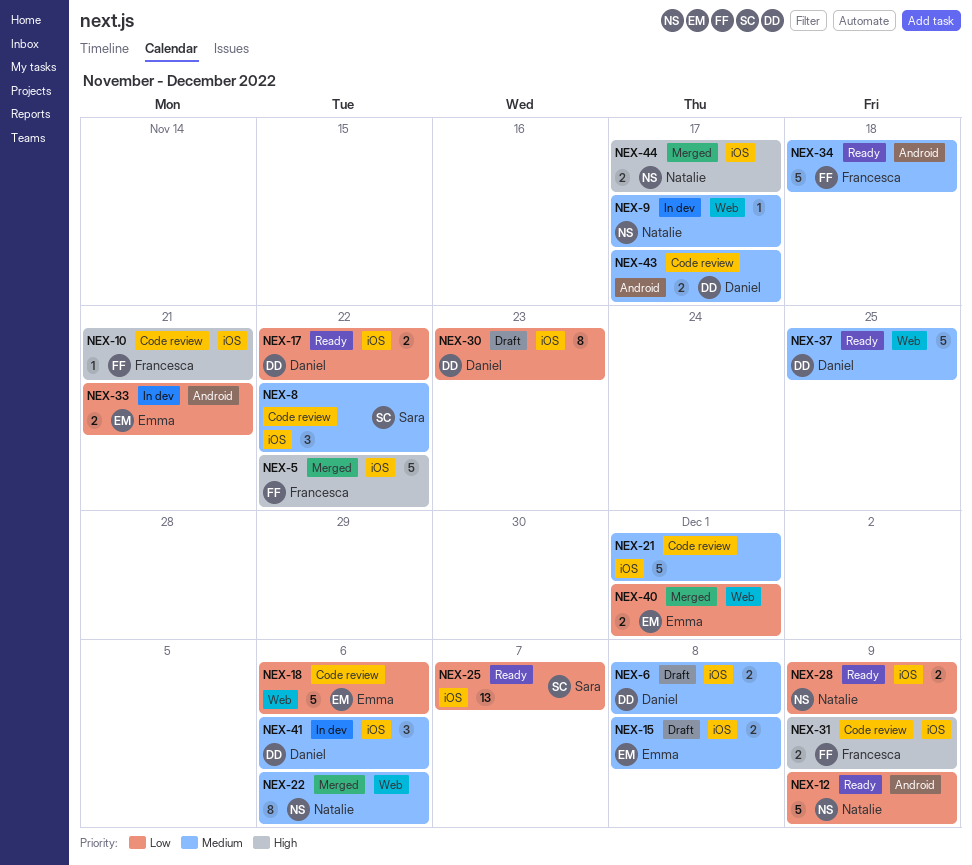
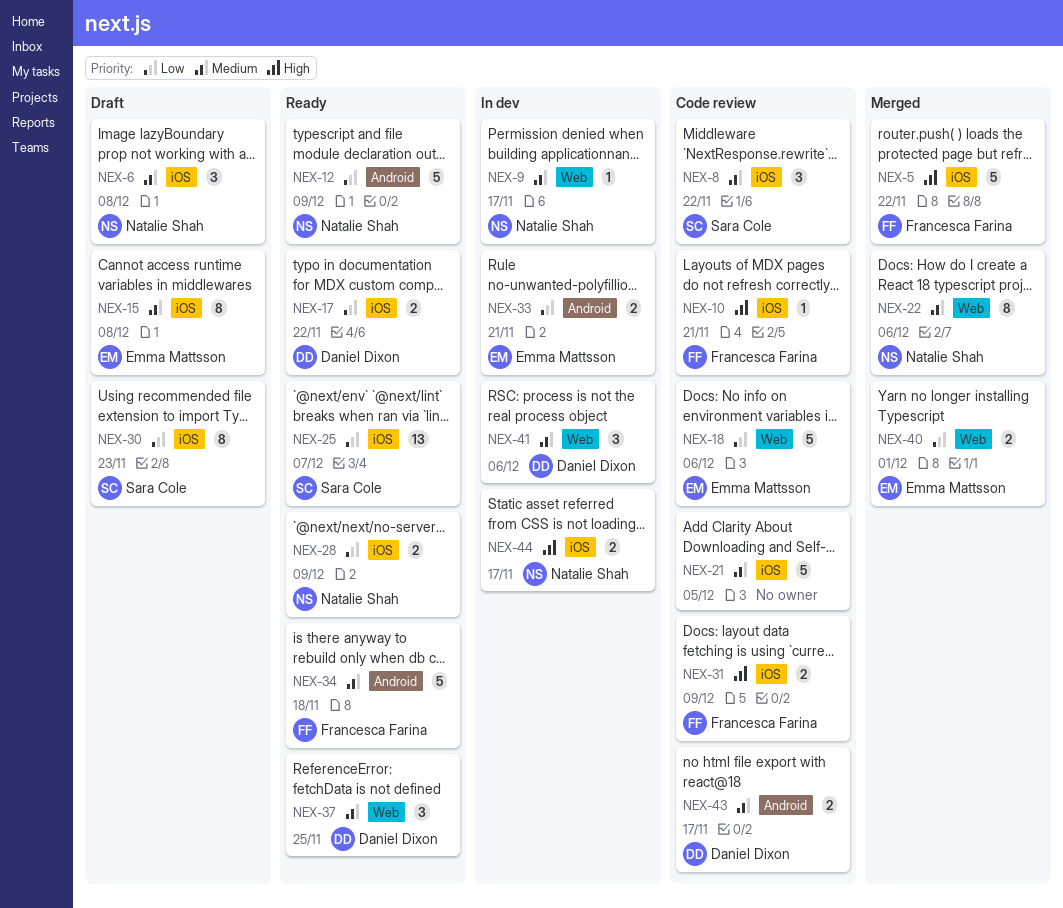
NEX-6, owner: Daniel Dixon -> Natalie Shah
NEX-6, estimate: 2 -> 3
NEX-15, estimate: 2 -> 8
NEX-21, due: Dec 1 -> Dec 5
NEX-30, owner: Daniel Dixon -> Sara Cole
NEX-37, estimate: 5 -> 3
NEX-41, label: iOS -> Web
NEX-44, status: Merged -> In dev

